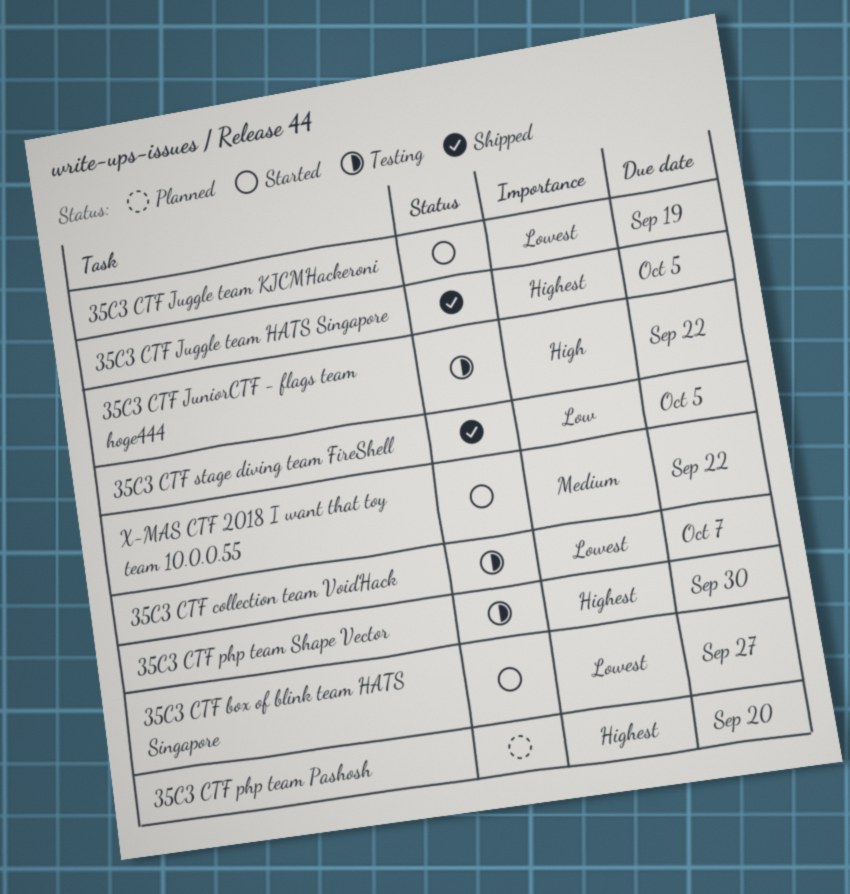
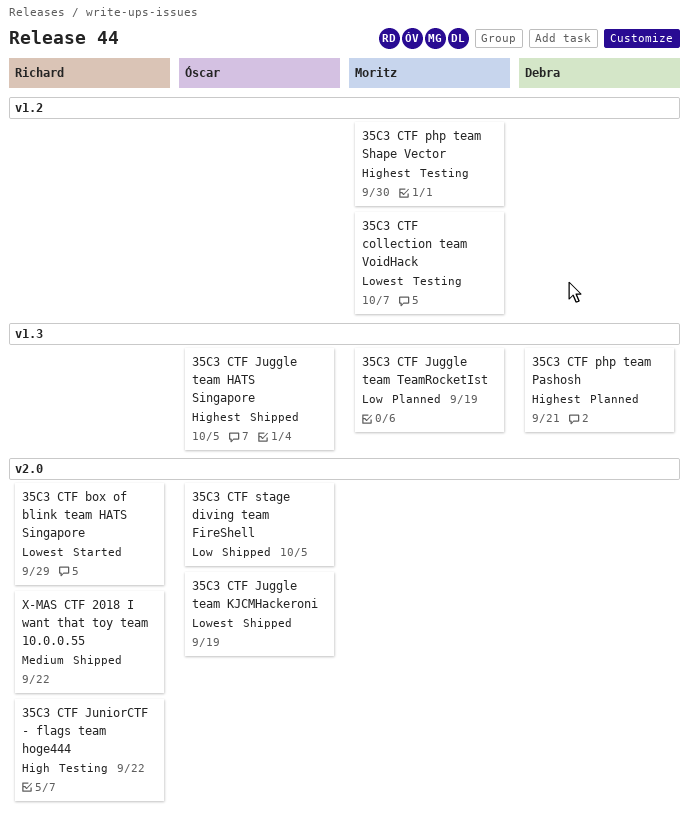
35C3 CTF box of blink team HATS Singapore, due: Sep 27 -> Sep 29
35C3 CTF Juggle team KJCMHackeroni, status: Started -> Shipped
35C3 CTF Juggle team TeamRocketIst: none -> present
35C3 CTF php team Pashosh, due: Sep 20 -> Sep 21
X-MAS CTF 2018 I want that toy team 10.0.0.55, status: Started -> Shipped

